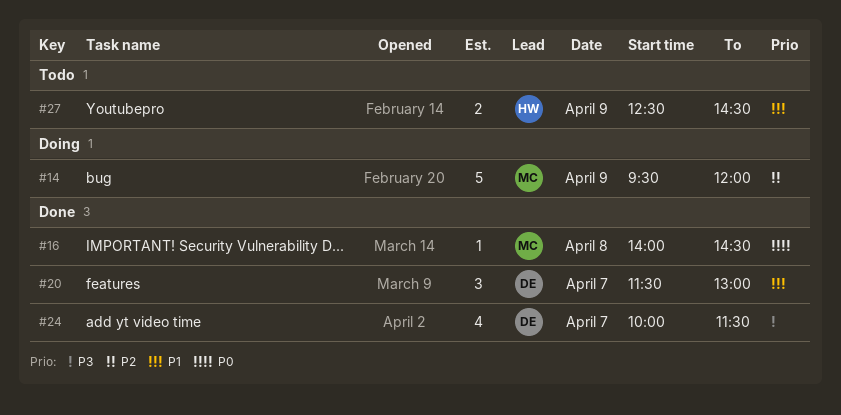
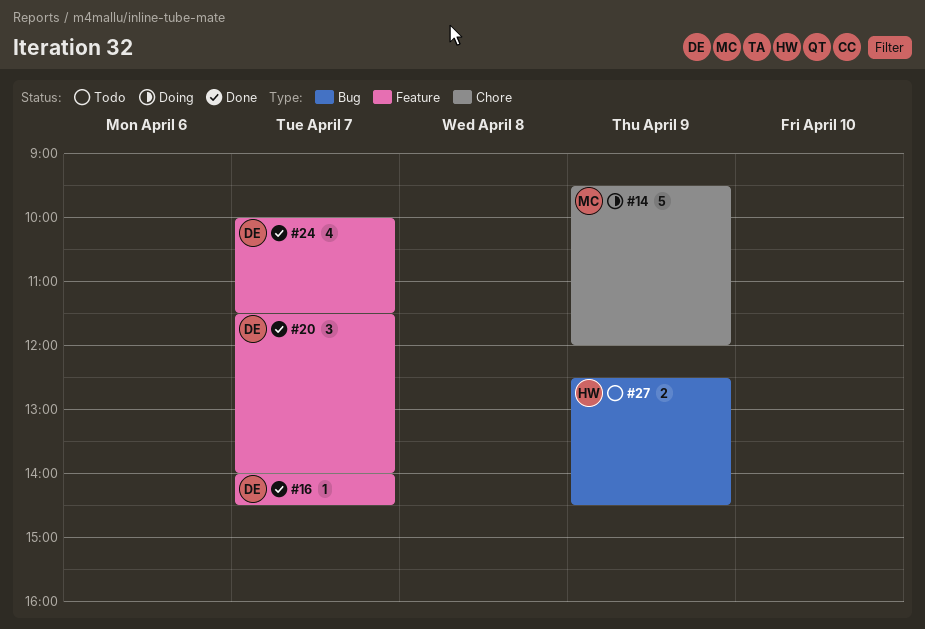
#16, owner: MC -> DE
#16, day: Apr 8 -> Apr 7
#20, ends: 13:00 -> 14:00

